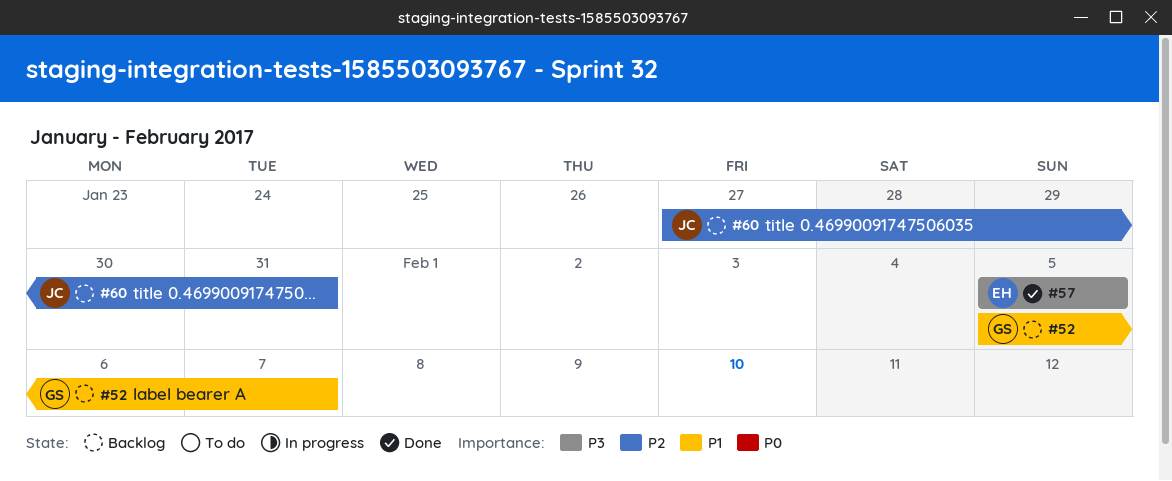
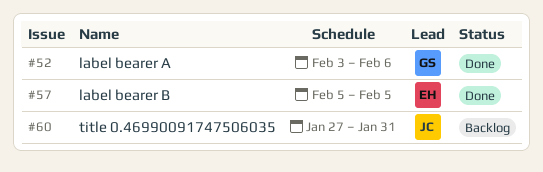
#52, status: Backlog -> Done
#52, start: Feb 5 -> Feb 3
#52, due: Feb 7 -> Feb 6

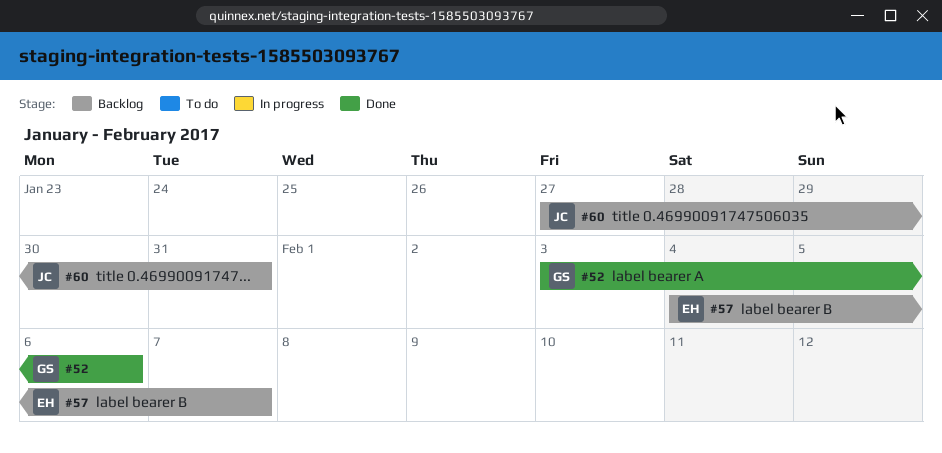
#57, status: Done -> Backlog
#57, start: Feb 5 -> Feb 4
#57, due: Feb 5 -> Feb 7

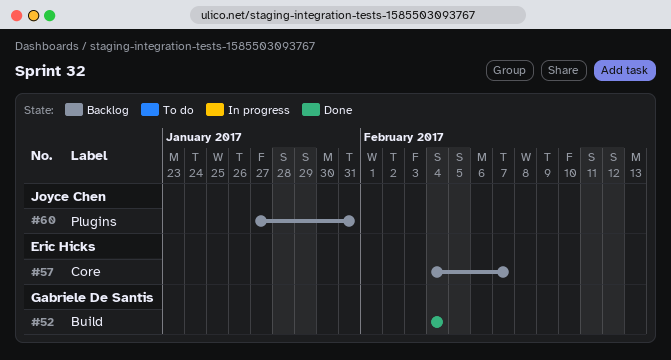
#52, start: Feb 3 -> Feb 4
#52, due: Feb 6 -> Feb 4

